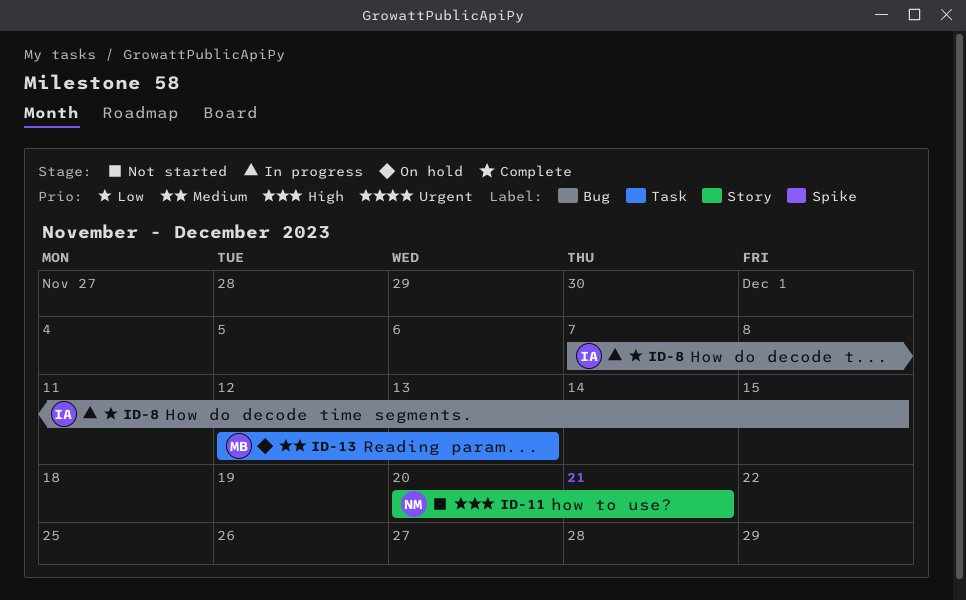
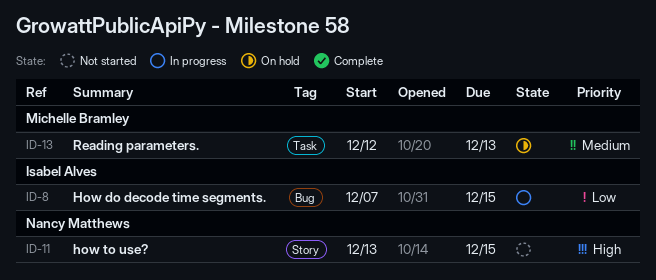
ID-11, start: Dec 20 -> Dec 13
ID-11, due: Dec 21 -> Dec 15

